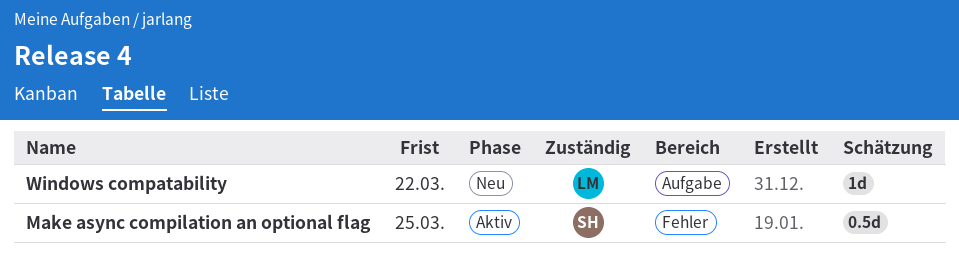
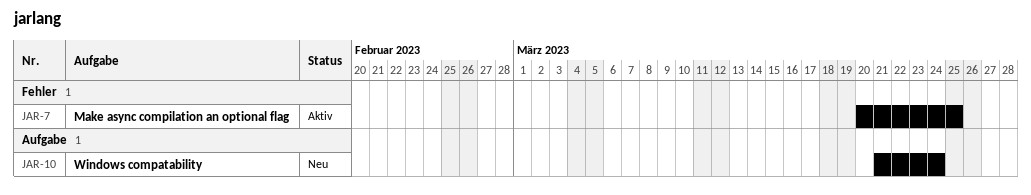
Windows compatability, due: Mar 22 -> Mar 24

